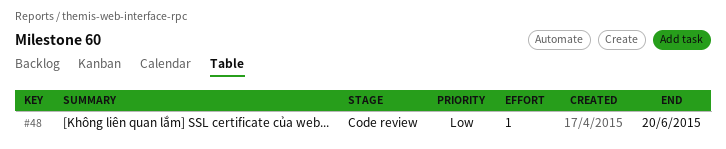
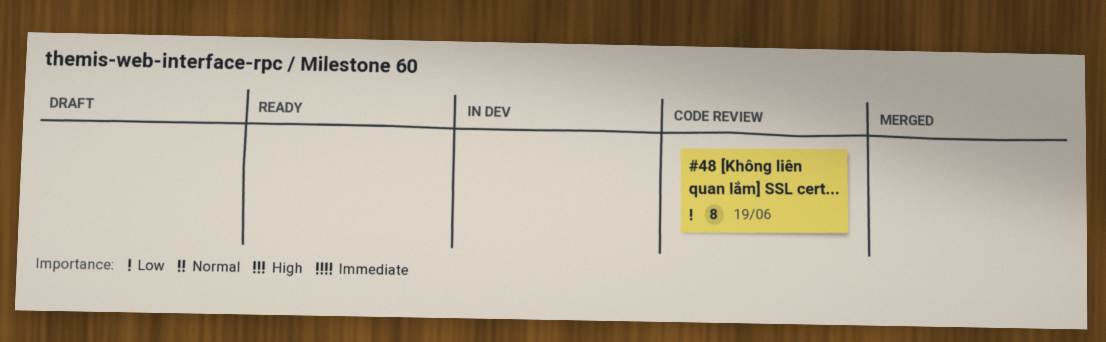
#48, estimate: 1 -> 8
#48, due: Jun 20 -> Jun 19

